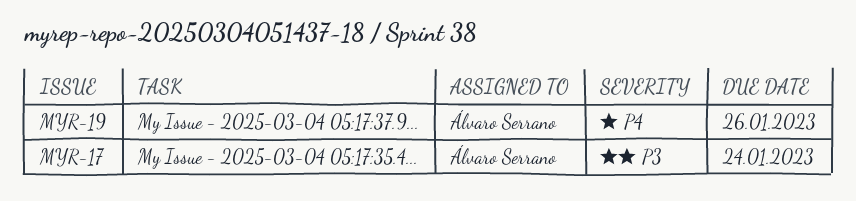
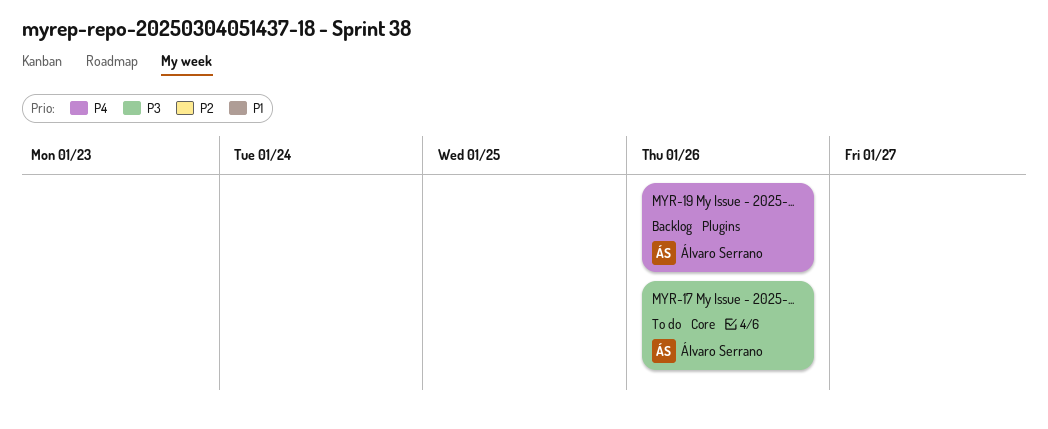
MYR-17, due: Jan 24 -> Jan 26

